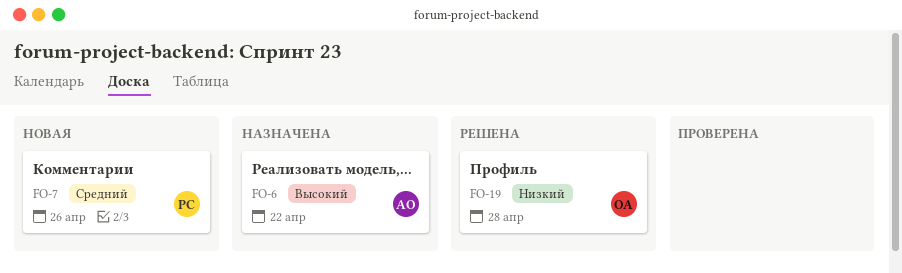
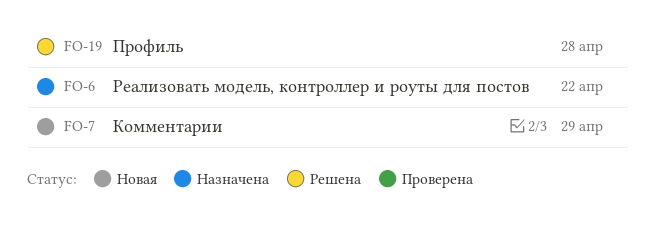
FO-7, due: Apr 26 -> Apr 29

